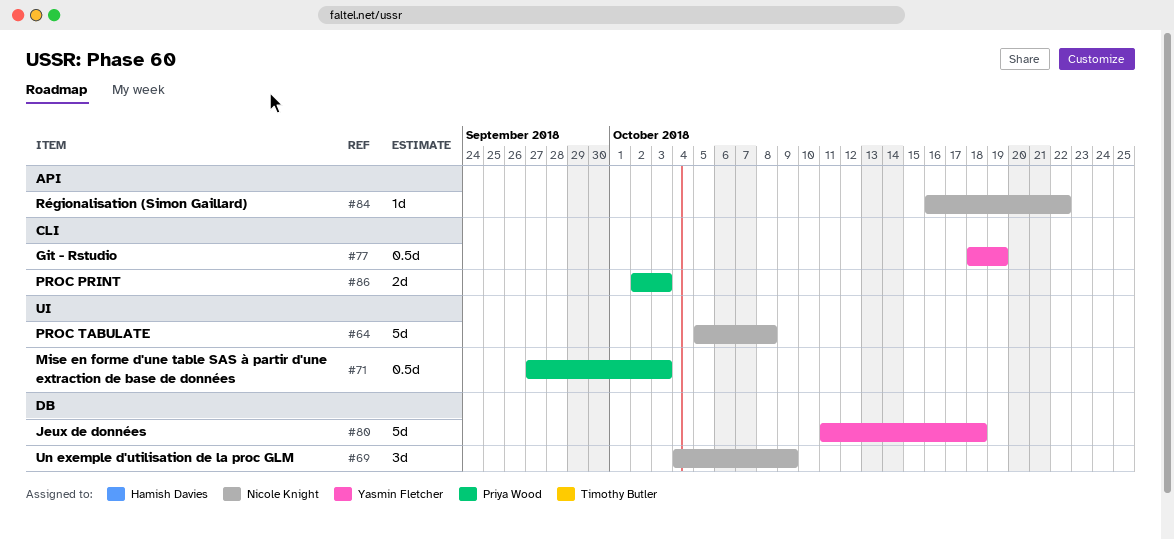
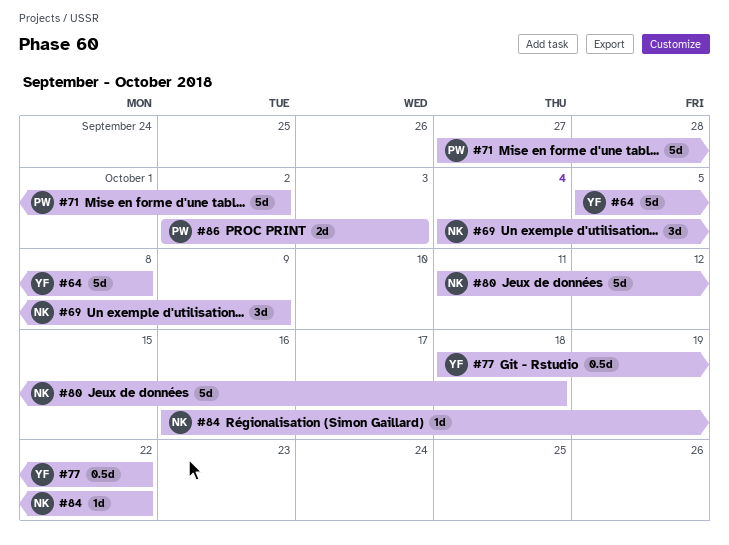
#64, owner: Nicole Knight -> Yasmin Fletcher
#71, estimate: 0.5d -> 5d
#71, due: Oct 3 -> Oct 2
#77, due: Oct 19 -> Oct 22
#80, owner: Yasmin Fletcher -> Nicole Knight

